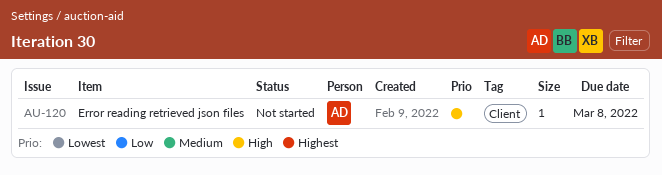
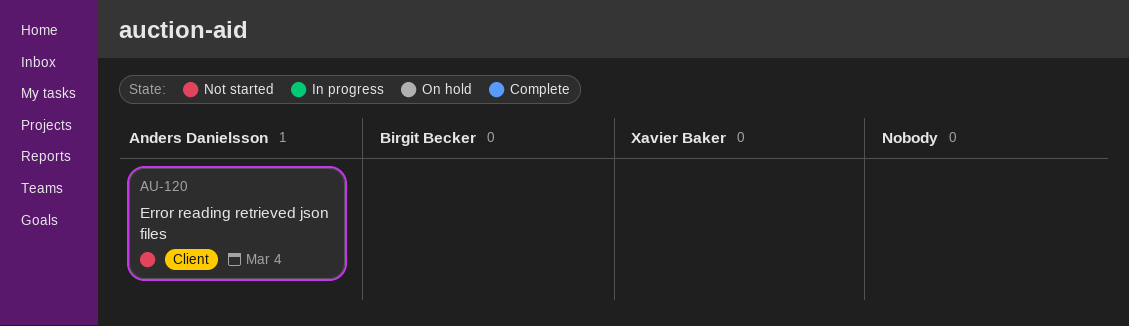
AU-120, due: Mar 8 -> Mar 4

